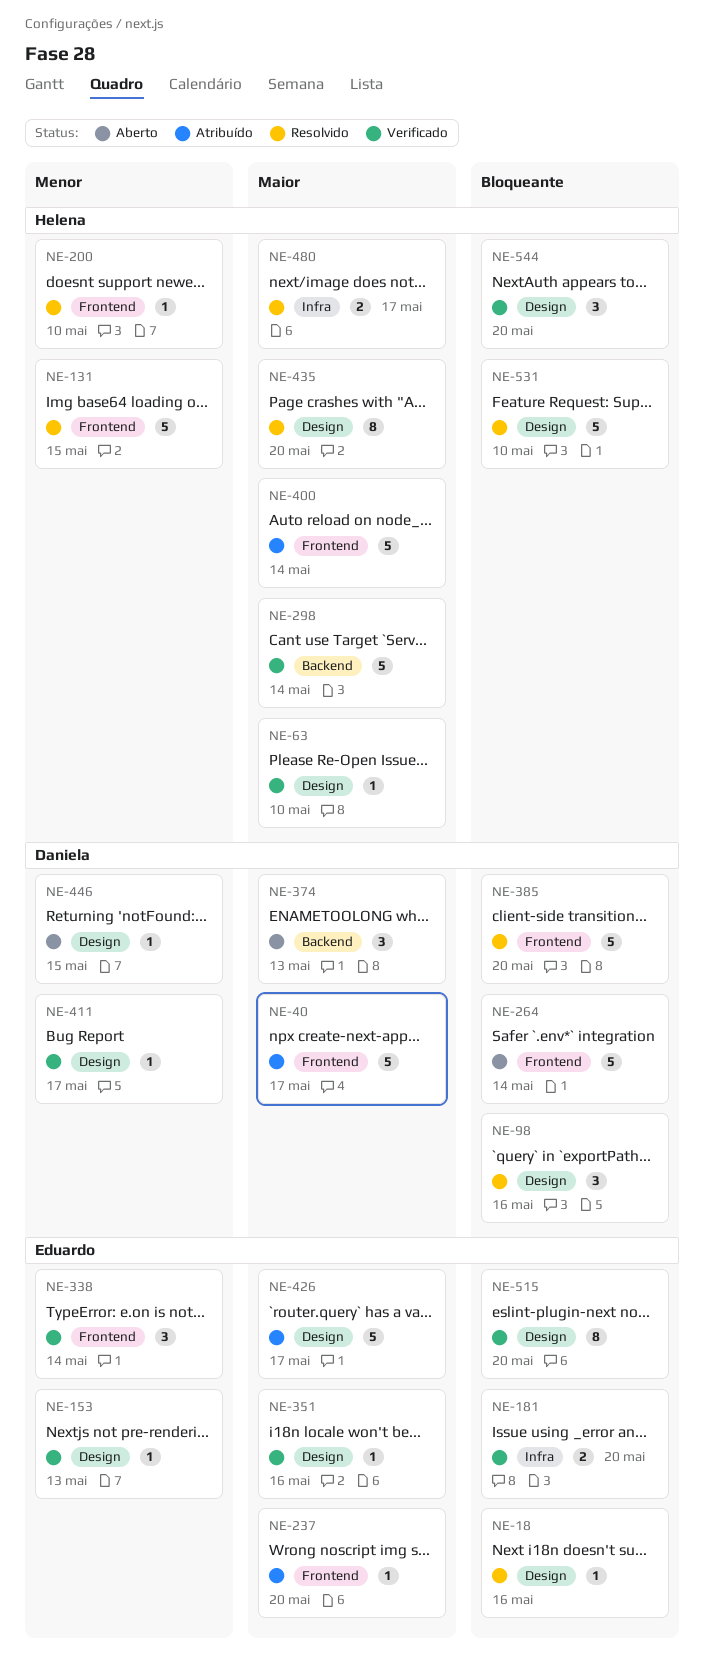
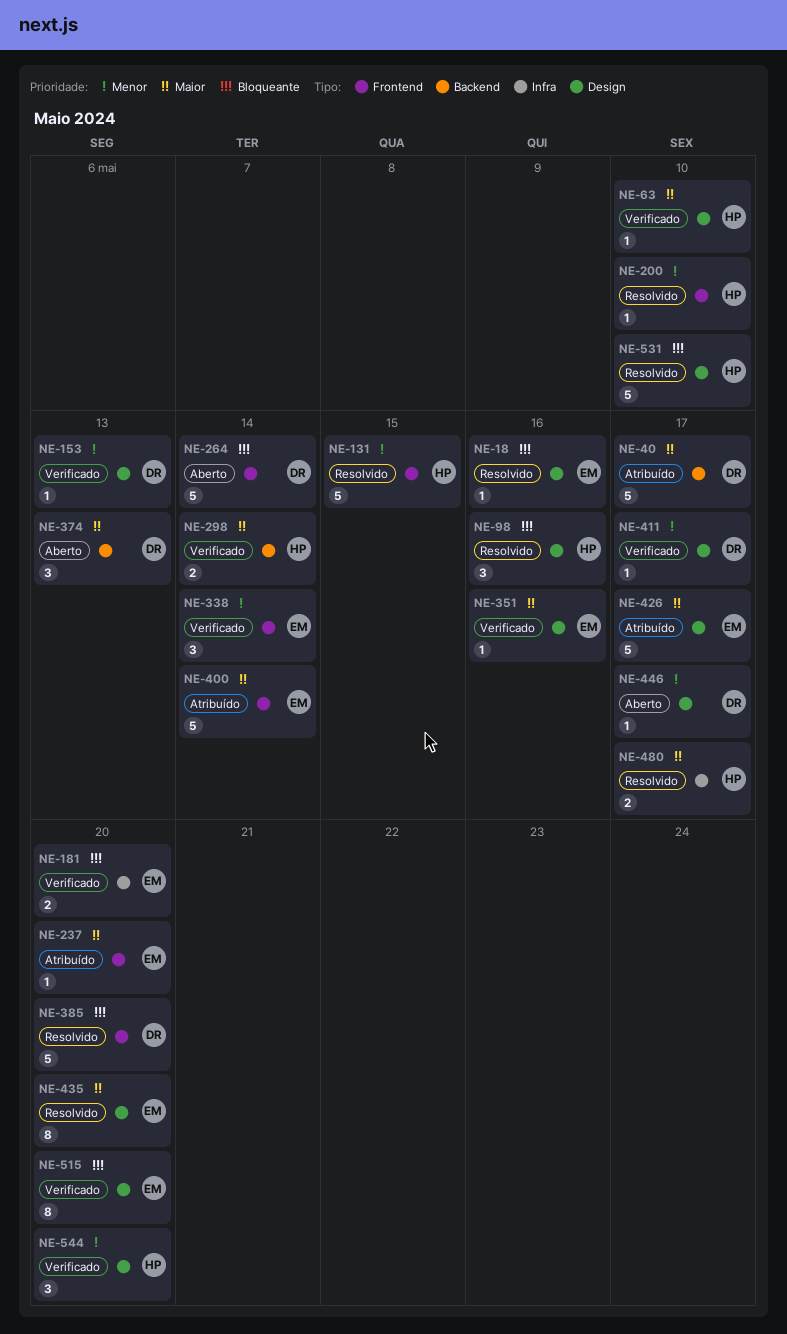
NE-40, label: Frontend -> Backend
NE-98, owner: Daniela -> Helena
NE-153, owner: Eduardo -> Daniela
NE-298, estimate: 5 -> 2
NE-400, owner: Helena -> Eduardo
NE-435, owner: Helena -> Eduardo
NE-446, due: May 15 -> May 17
NE-544, priority: Bloqueante -> Menor

